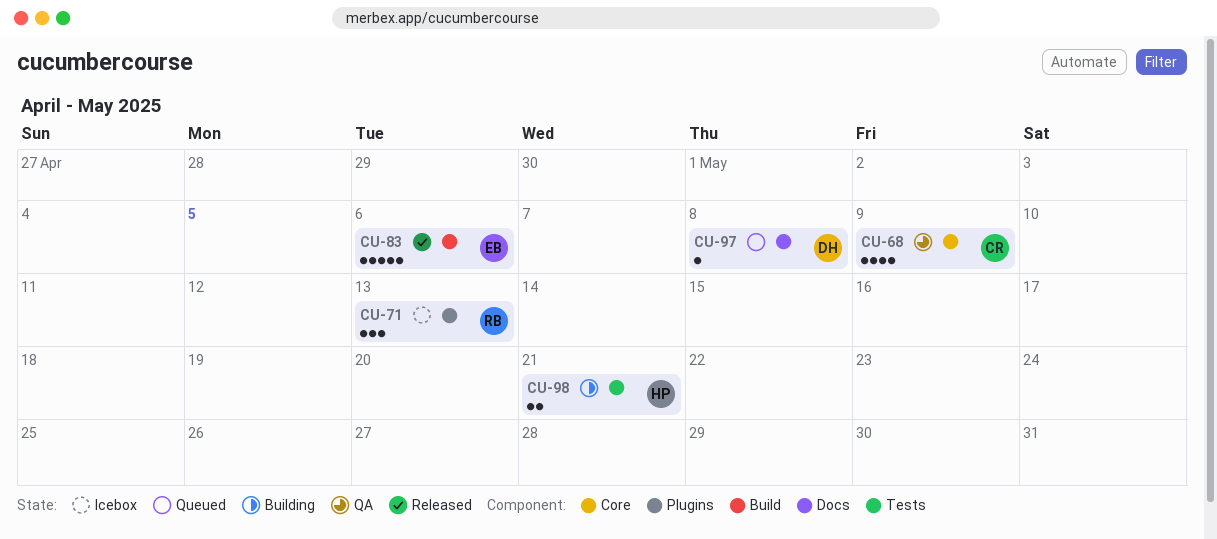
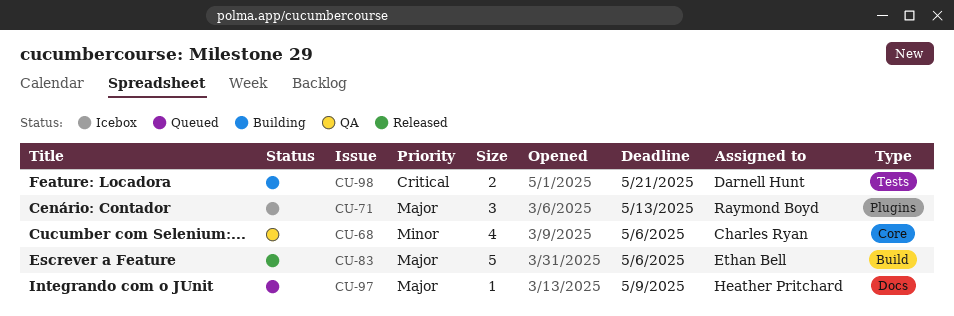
CU-68, due: May 9 -> May 6
CU-97, owner: Darnell Hunt -> Heather Pritchard
CU-97, due: May 8 -> May 9
CU-98, owner: Heather Pritchard -> Darnell Hunt

